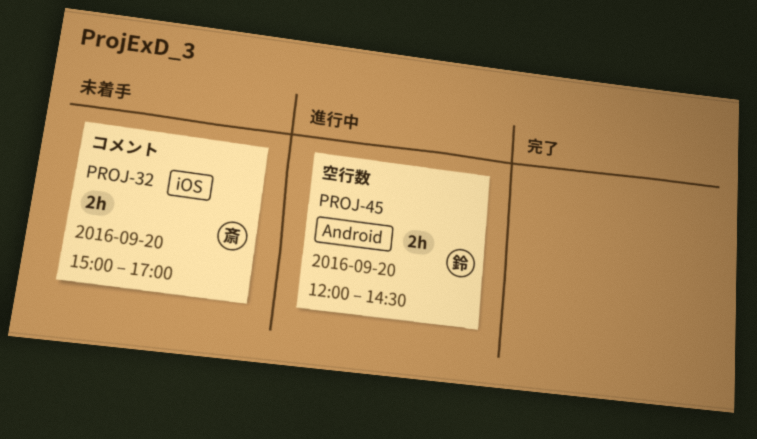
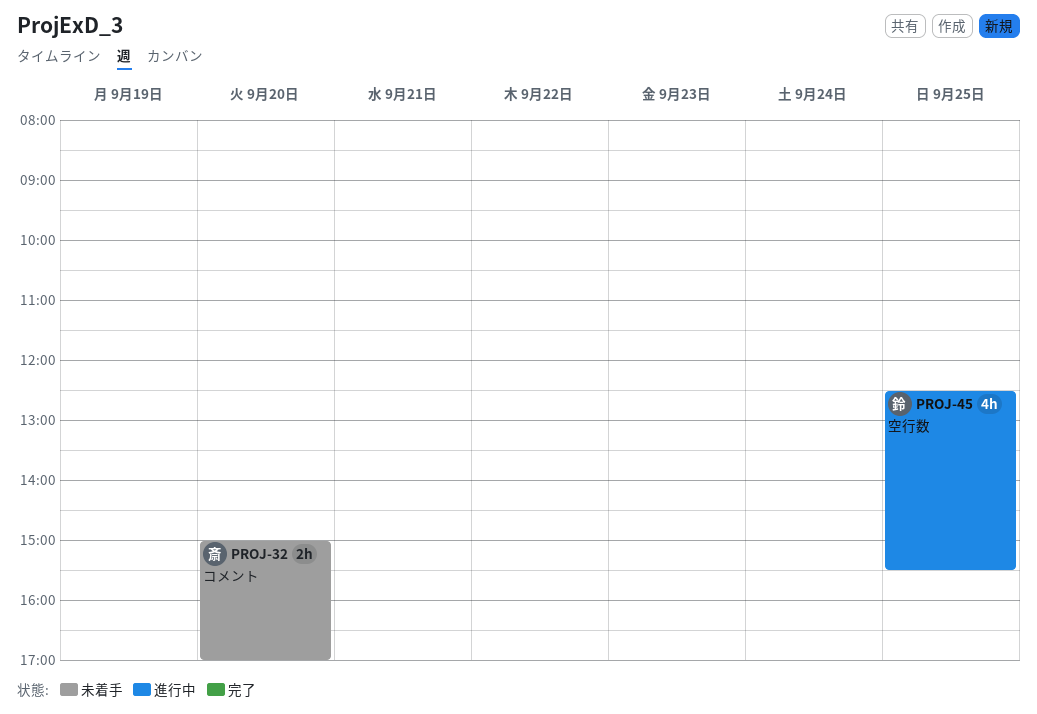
PROJ-45, estimate: 2h -> 4h
PROJ-45, day: Sep 20 -> Sep 25
PROJ-45, begins: 12:00 -> 12:30
PROJ-45, ends: 14:30 -> 15:30

